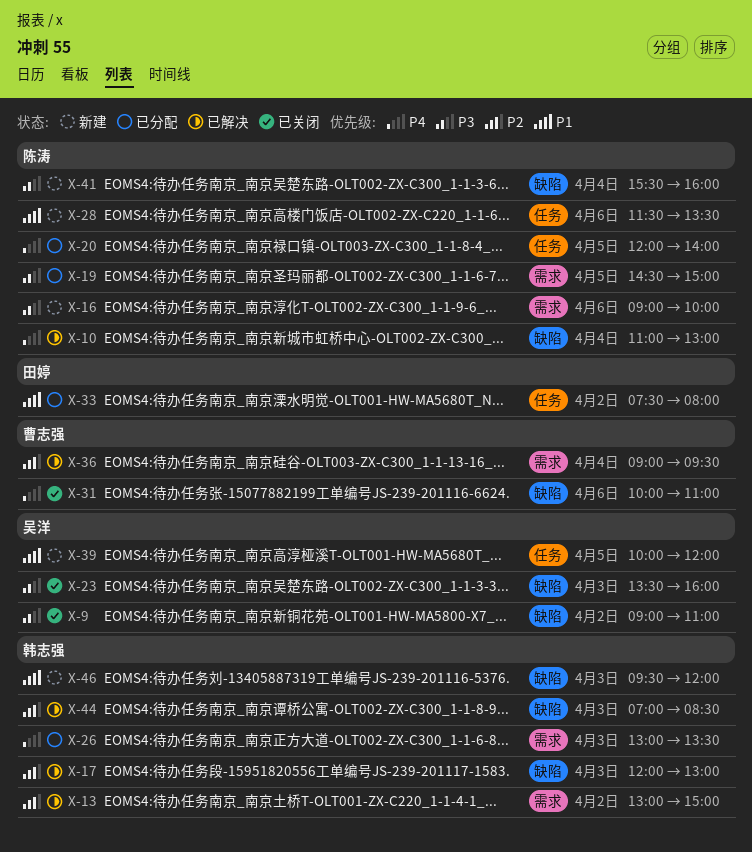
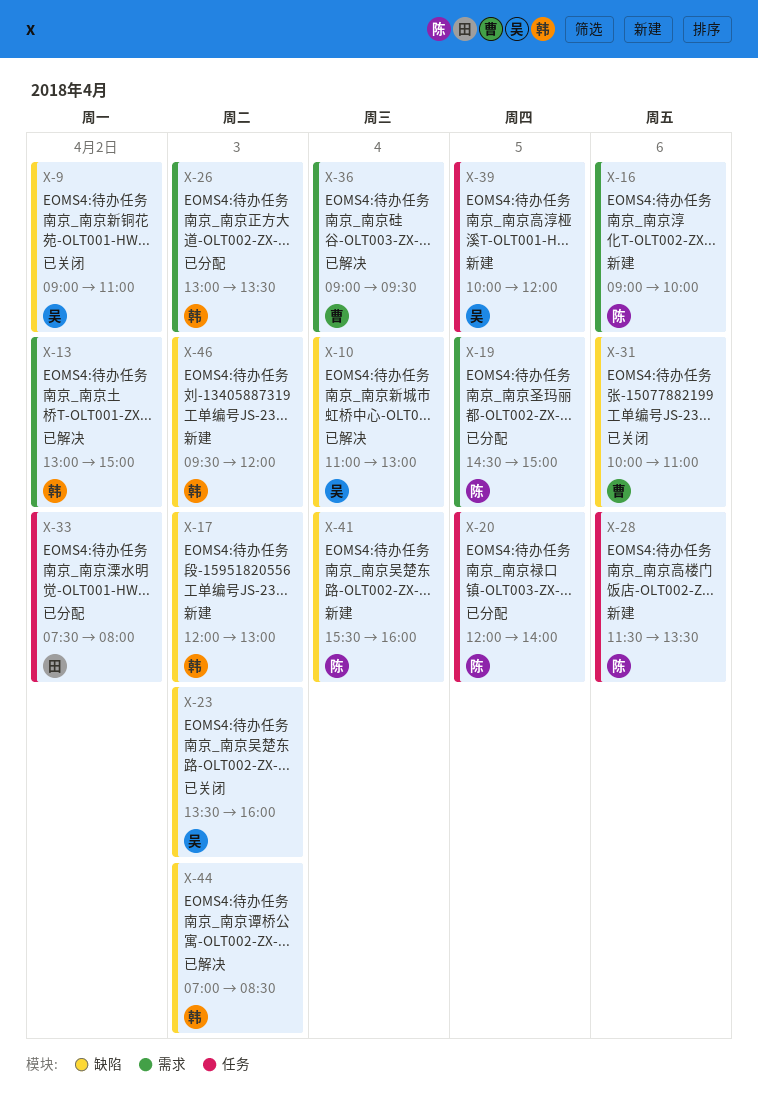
X-10, owner: 陈涛 -> 吴洋
X-17, status: 已解决 -> 新建

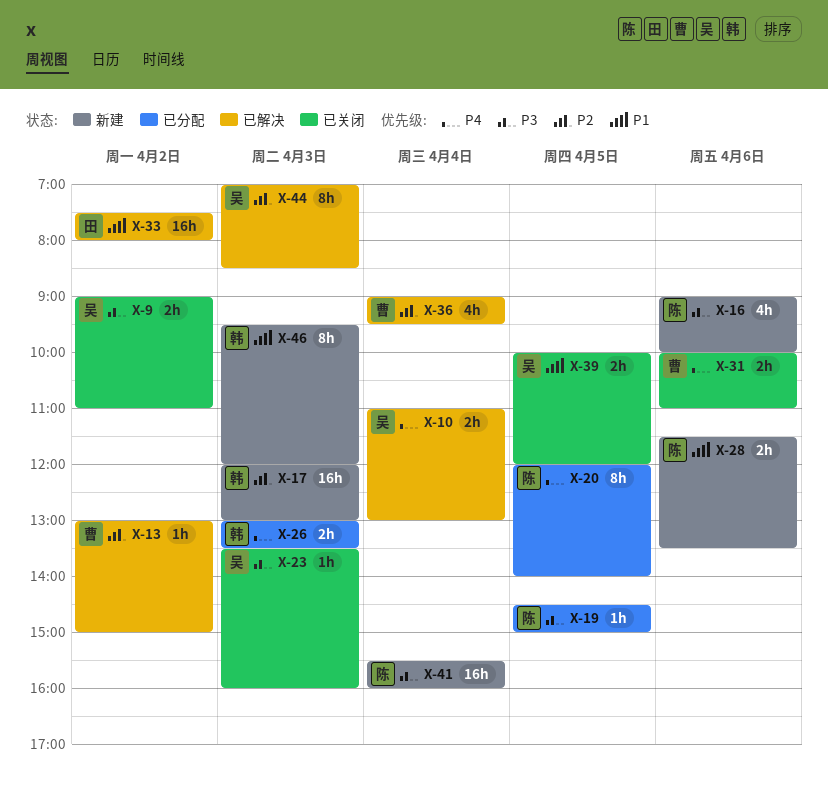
X-13, owner: 韩 -> 曹
X-33, status: 已分配 -> 已解决
X-39, status: 新建 -> 已关闭
X-44, owner: 韩 -> 吴

